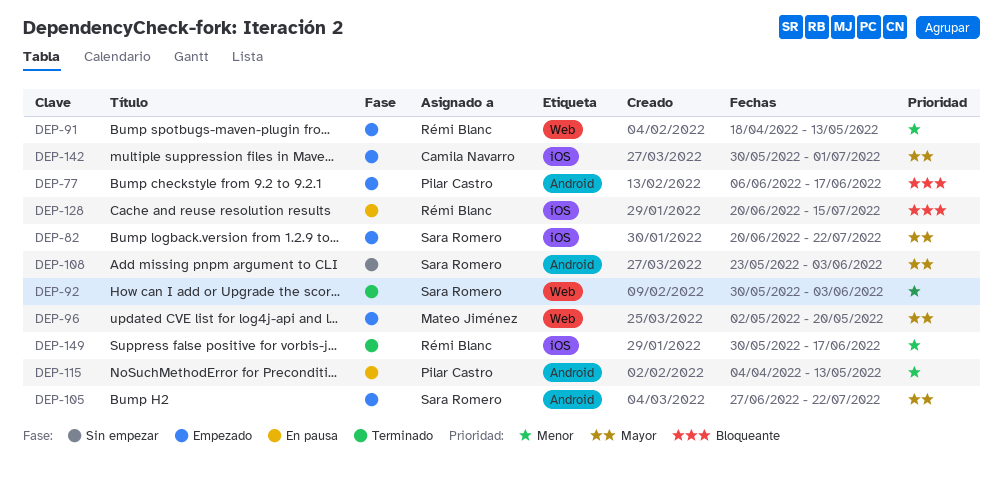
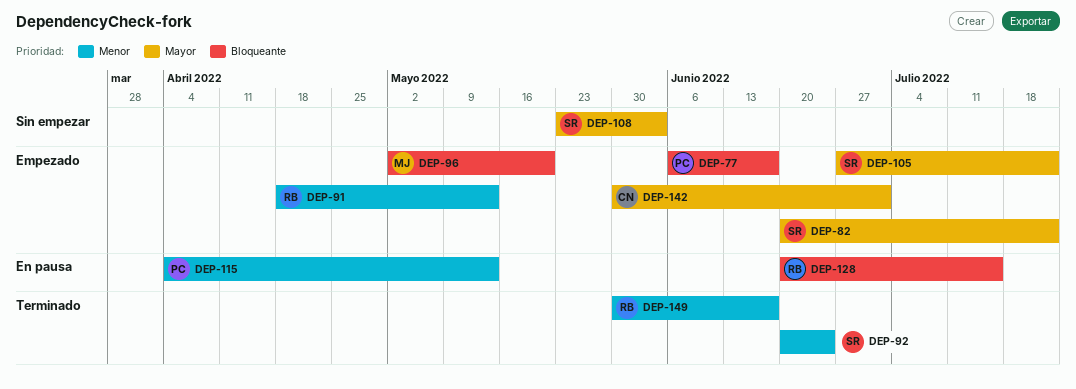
DEP-92, start: May 30 -> Jun 20
DEP-92, due: Jun 3 -> Jun 24
DEP-96, priority: Mayor -> Bloqueante

